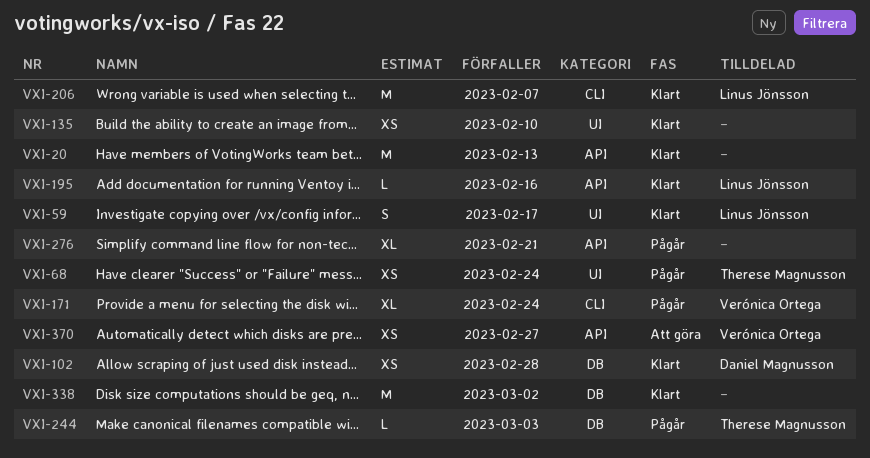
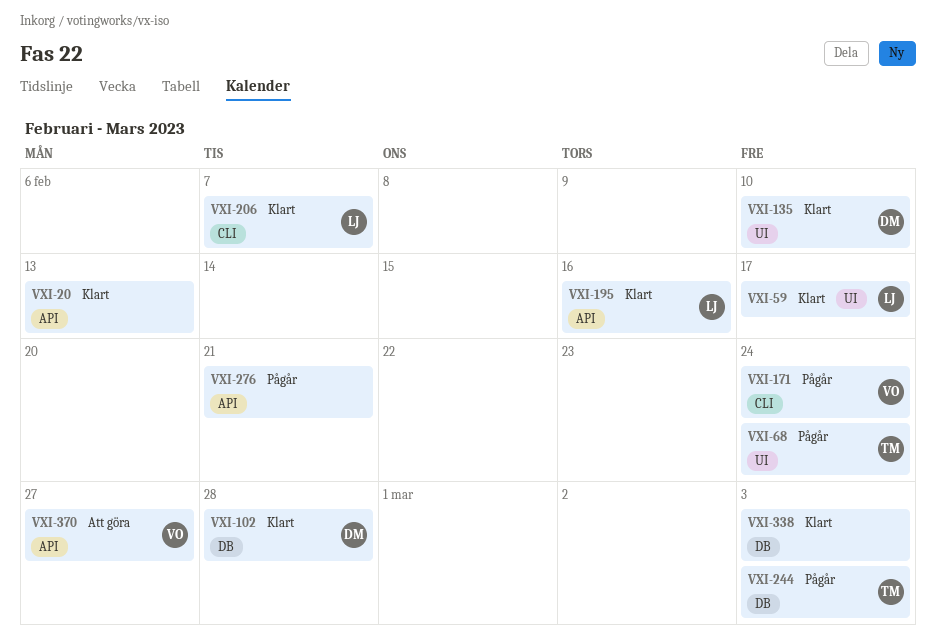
VXI-135, owner: none -> Daniel Magnusson
VXI-338, due: Mar 2 -> Mar 3

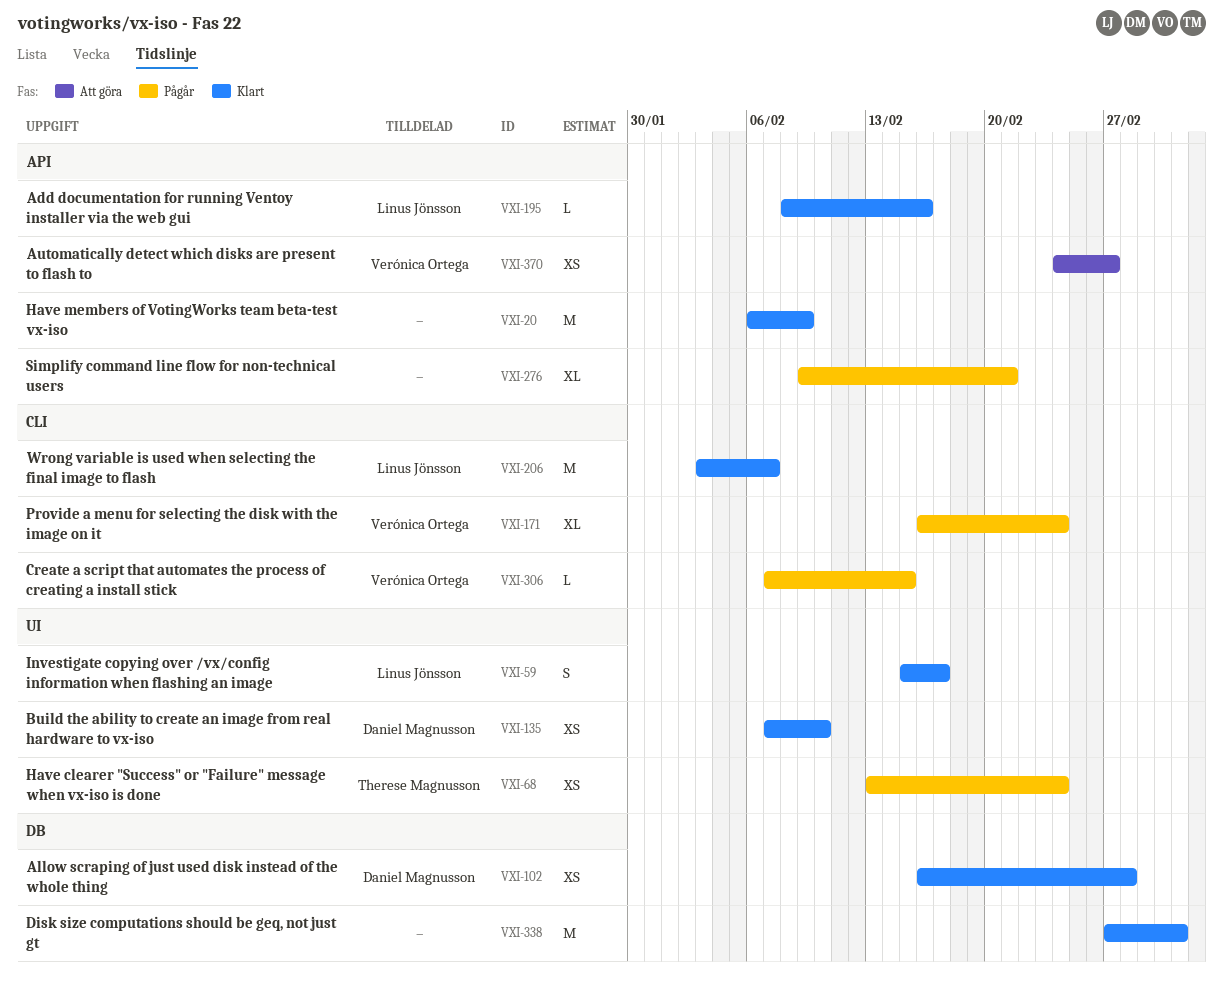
VXI-20, due: Feb 13 -> Feb 9
VXI-244: present -> none
VXI-306: none -> present

